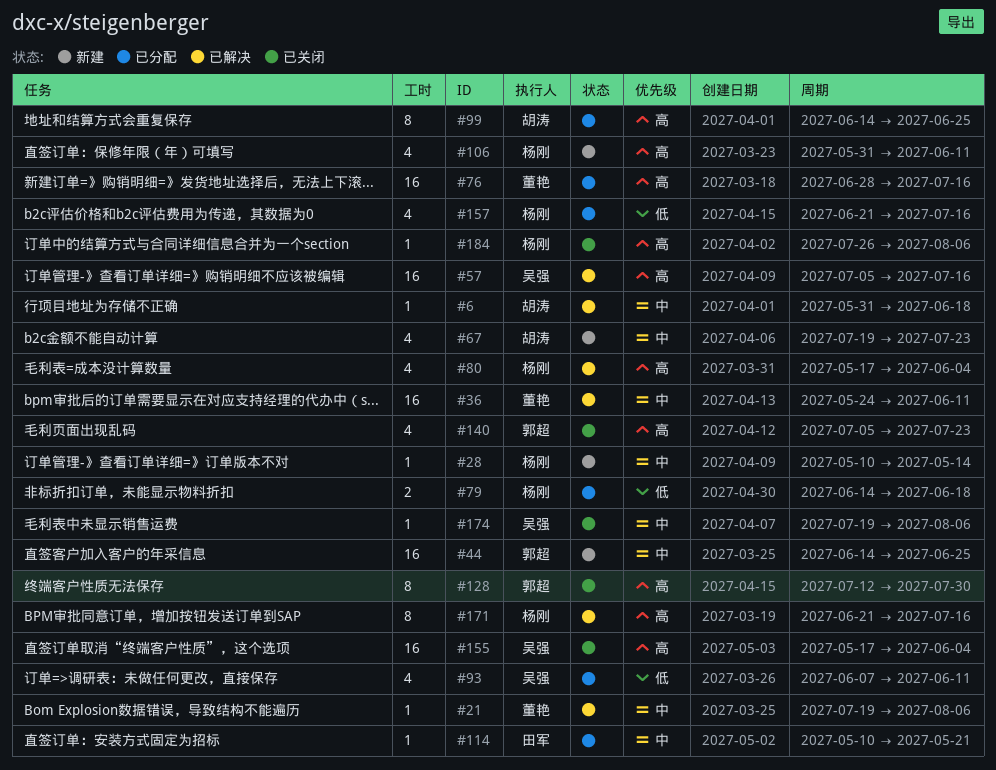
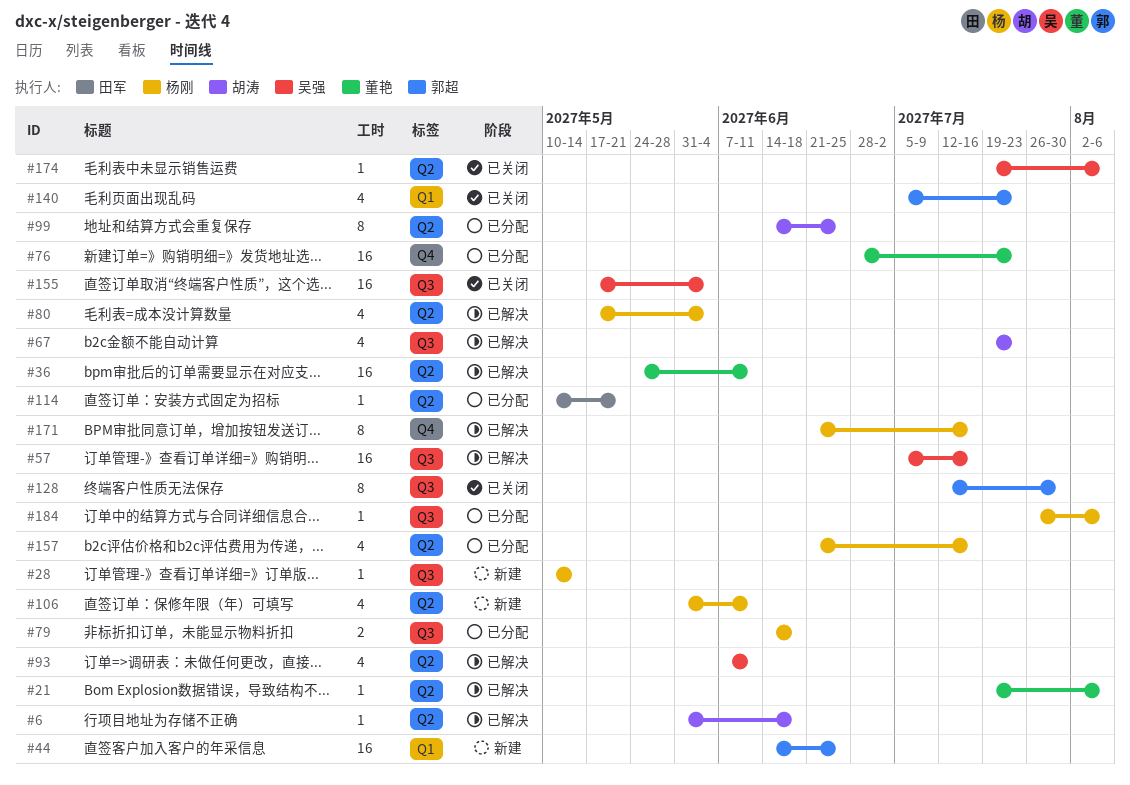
#67, status: 新建 -> 已解决
#76, due: Jul 16 -> Jul 23
#93, status: 已分配 -> 已解决
#184, status: 已关闭 -> 已分配

